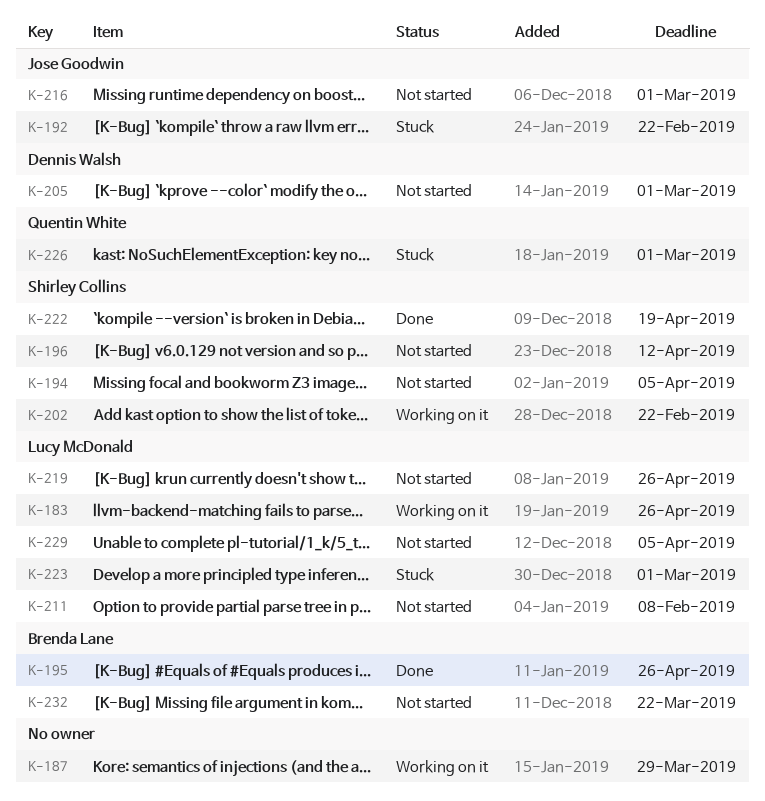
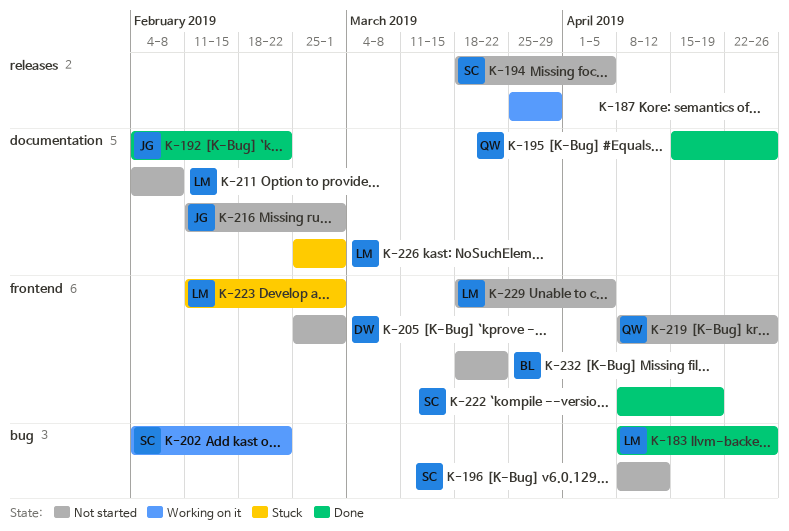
K-183, status: Working on it -> Done
K-192, status: Stuck -> Done
K-195, owner: Brenda Lane -> Quentin White
K-219, owner: Lucy McDonald -> Quentin White
K-226, owner: Quentin White -> Lucy McDonald

